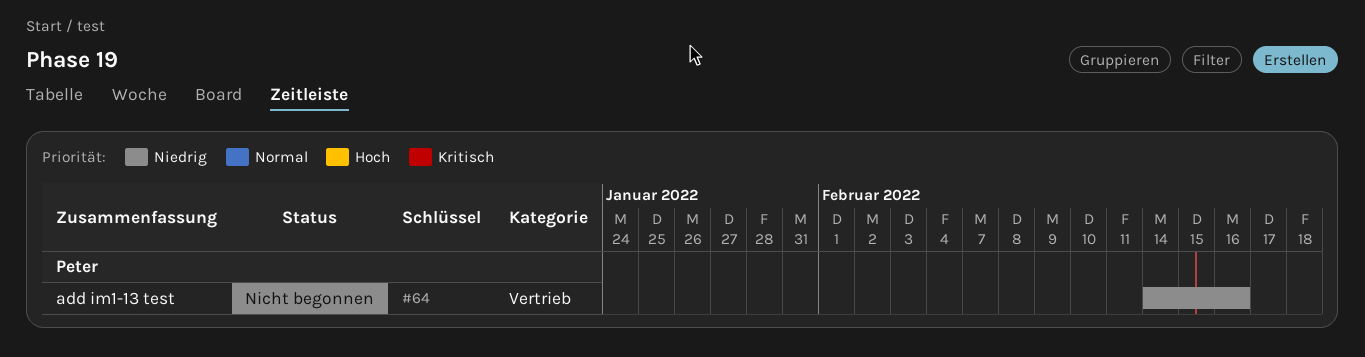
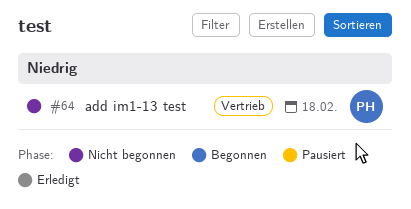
#64, due: Feb 16 -> Feb 18

